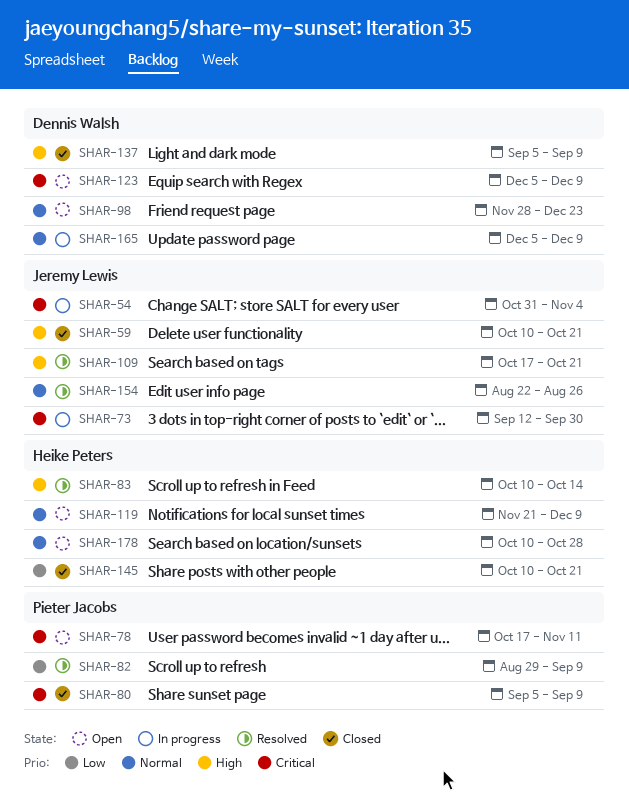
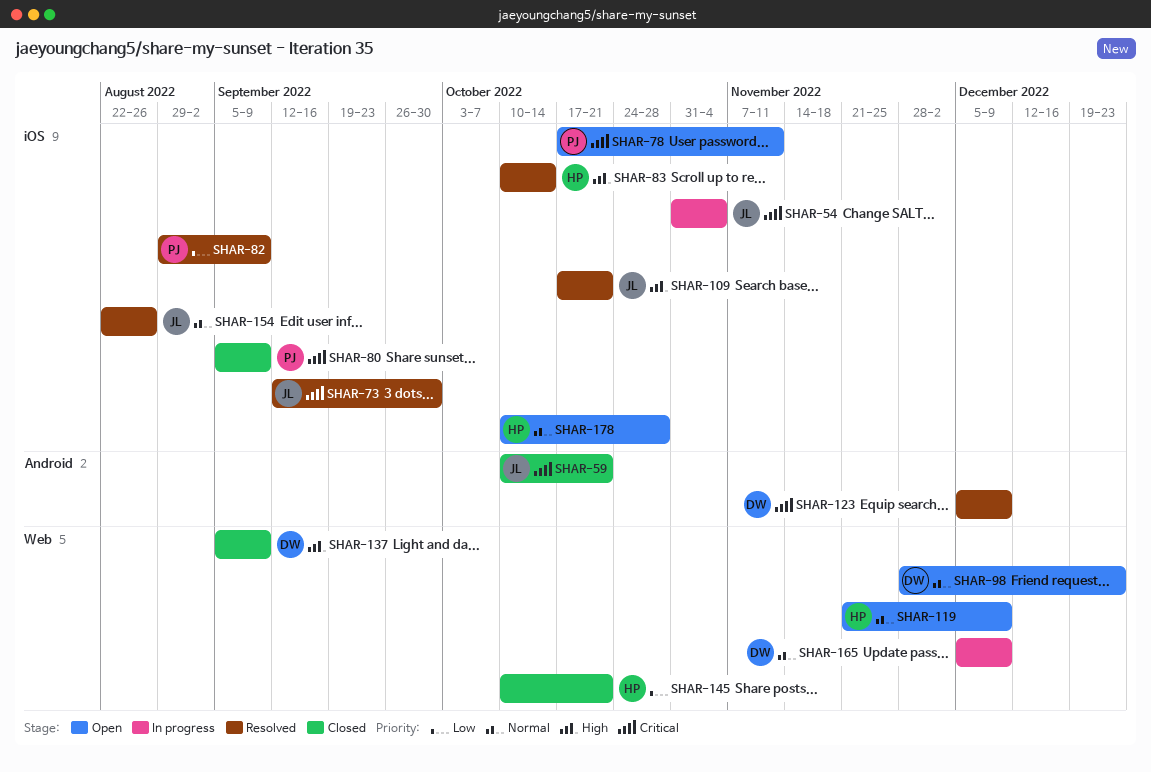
SHAR-59, priority: High -> Critical
SHAR-73, status: In progress -> Resolved
SHAR-123, status: Open -> Resolved

